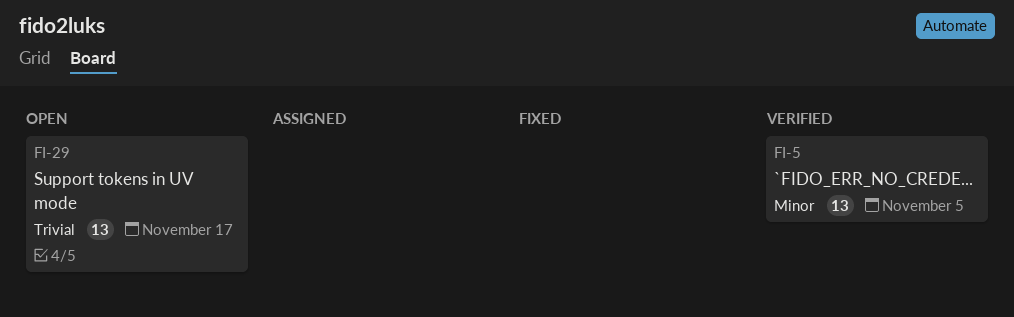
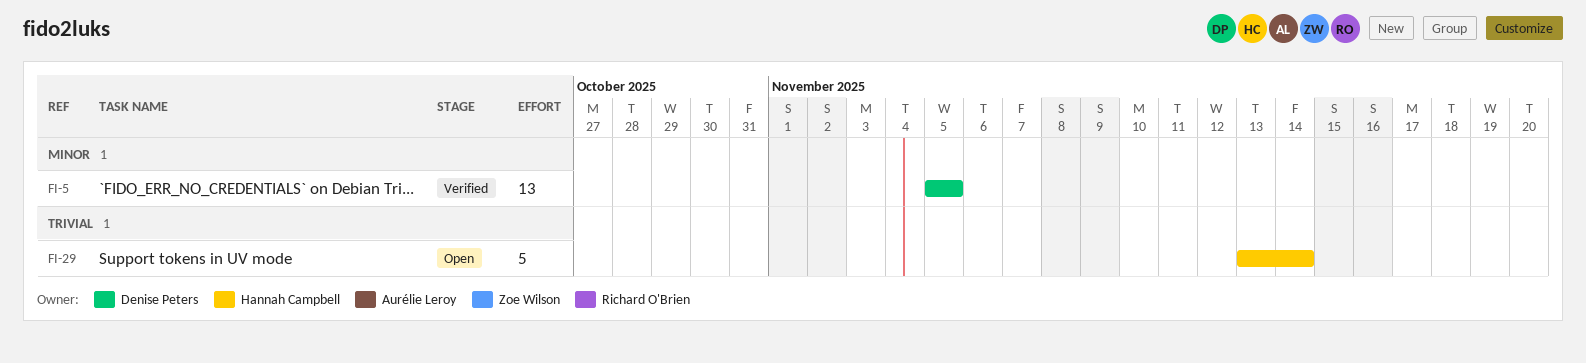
FI-29, estimate: 13 -> 5
FI-29, due: Nov 17 -> Nov 14

